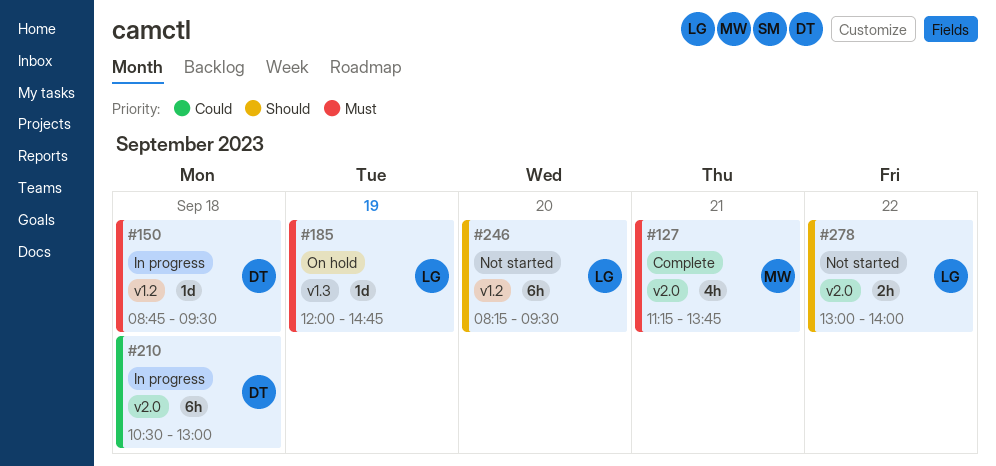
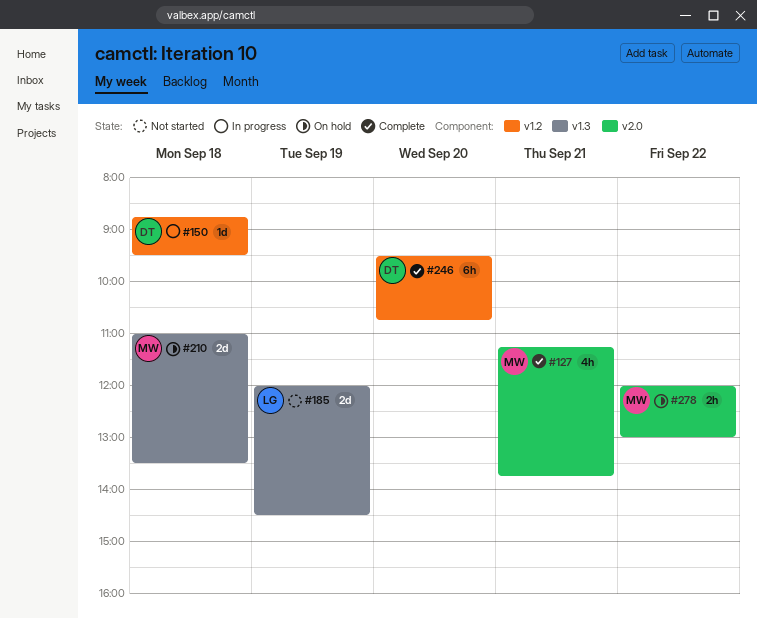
#185, status: On hold -> Not started
#185, estimate: 1d -> 2d
#185, ends: 14:45 -> 14:30
#210, status: In progress -> On hold
#210, owner: DT -> MW
#210, label: v2.0 -> v1.3
#210, estimate: 6h -> 2d
#210, begins: 10:30 -> 11:00
#210, ends: 13:00 -> 13:30
#246, status: Not started -> Complete
#246, owner: LG -> DT
#246, begins: 08:15 -> 09:30
#246, ends: 09:30 -> 10:45
#278, status: Not started -> On hold
#278, owner: LG -> MW
#278, begins: 13:00 -> 12:00
#278, ends: 14:00 -> 13:00

